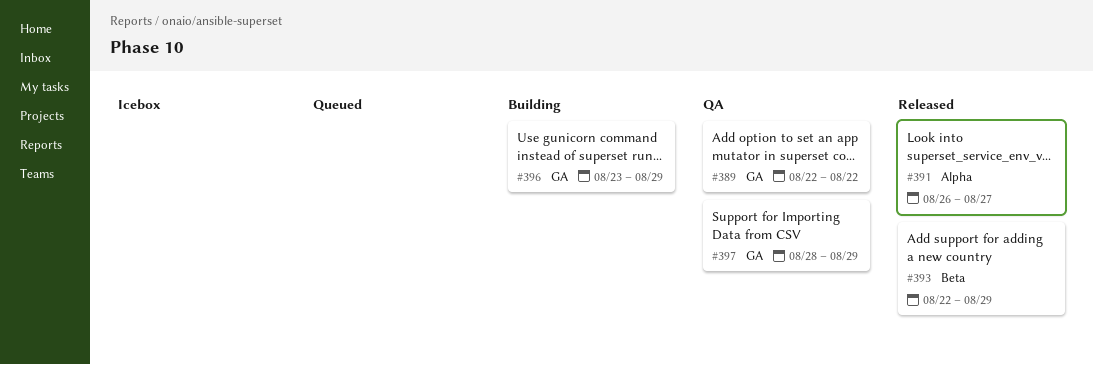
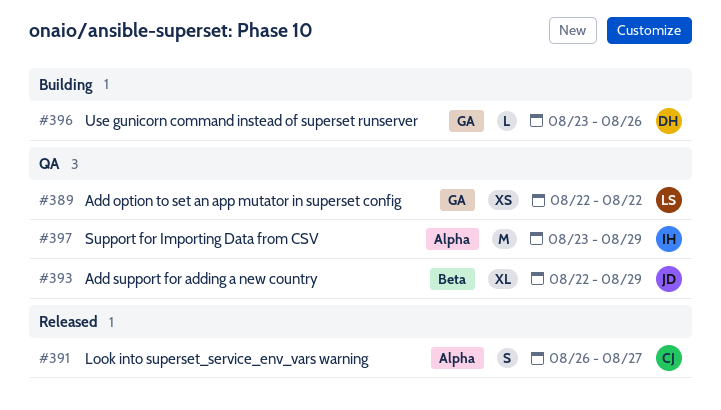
#393, status: Released -> QA
#396, due: Aug 29 -> Aug 26
#397, label: GA -> Alpha
#397, start: Aug 28 -> Aug 23

